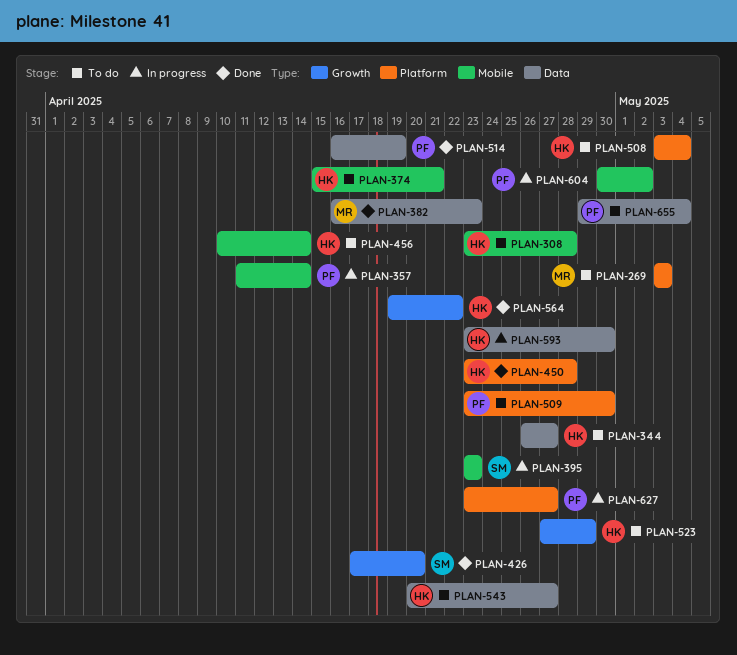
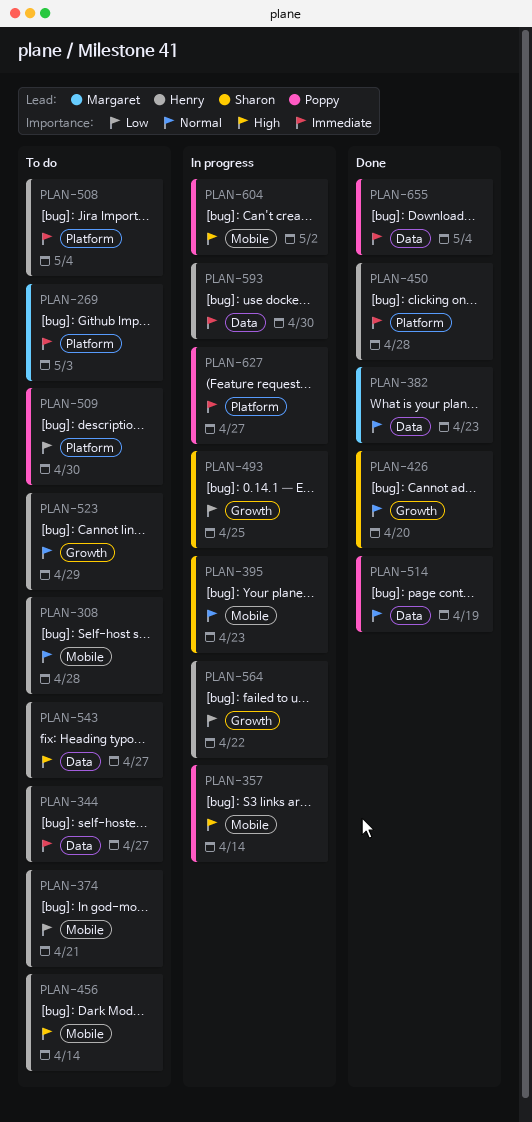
PLAN-493: none -> present
PLAN-564, status: Done -> In progress
PLAN-655, status: To do -> Done

